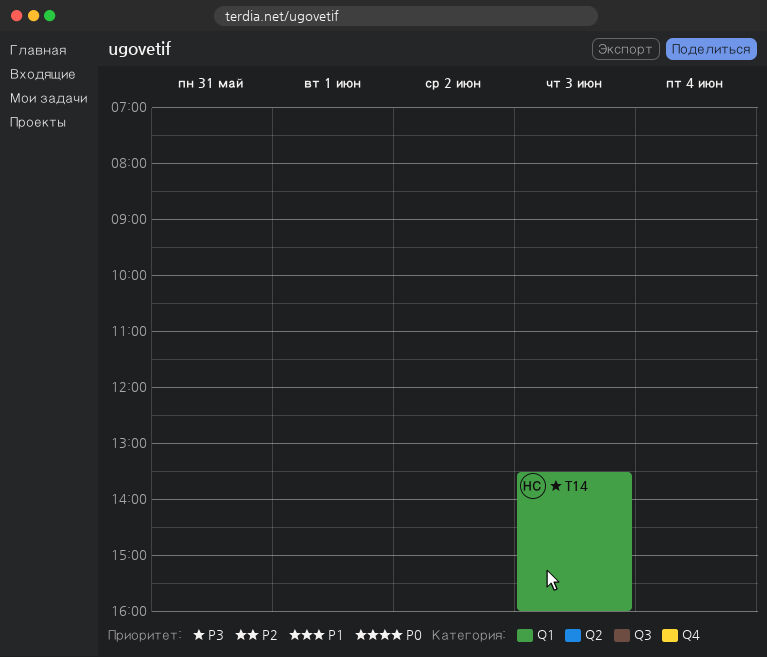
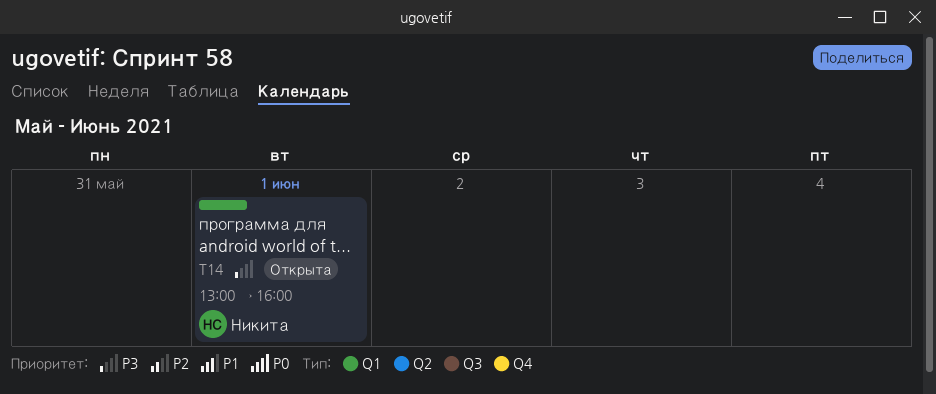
T14, day: Jun 3 -> Jun 1
T14, begins: 13:30 -> 13:00

